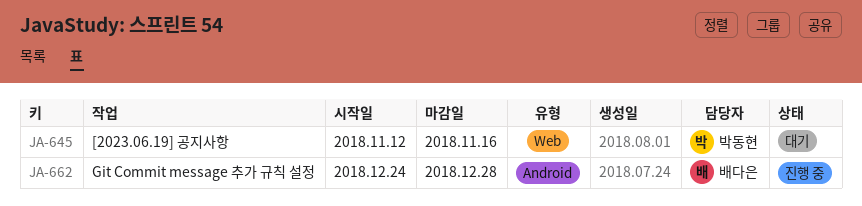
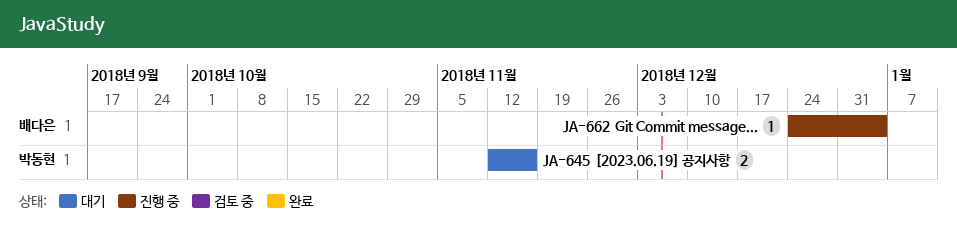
JA-662, due: Dec 28 -> Jan 4

